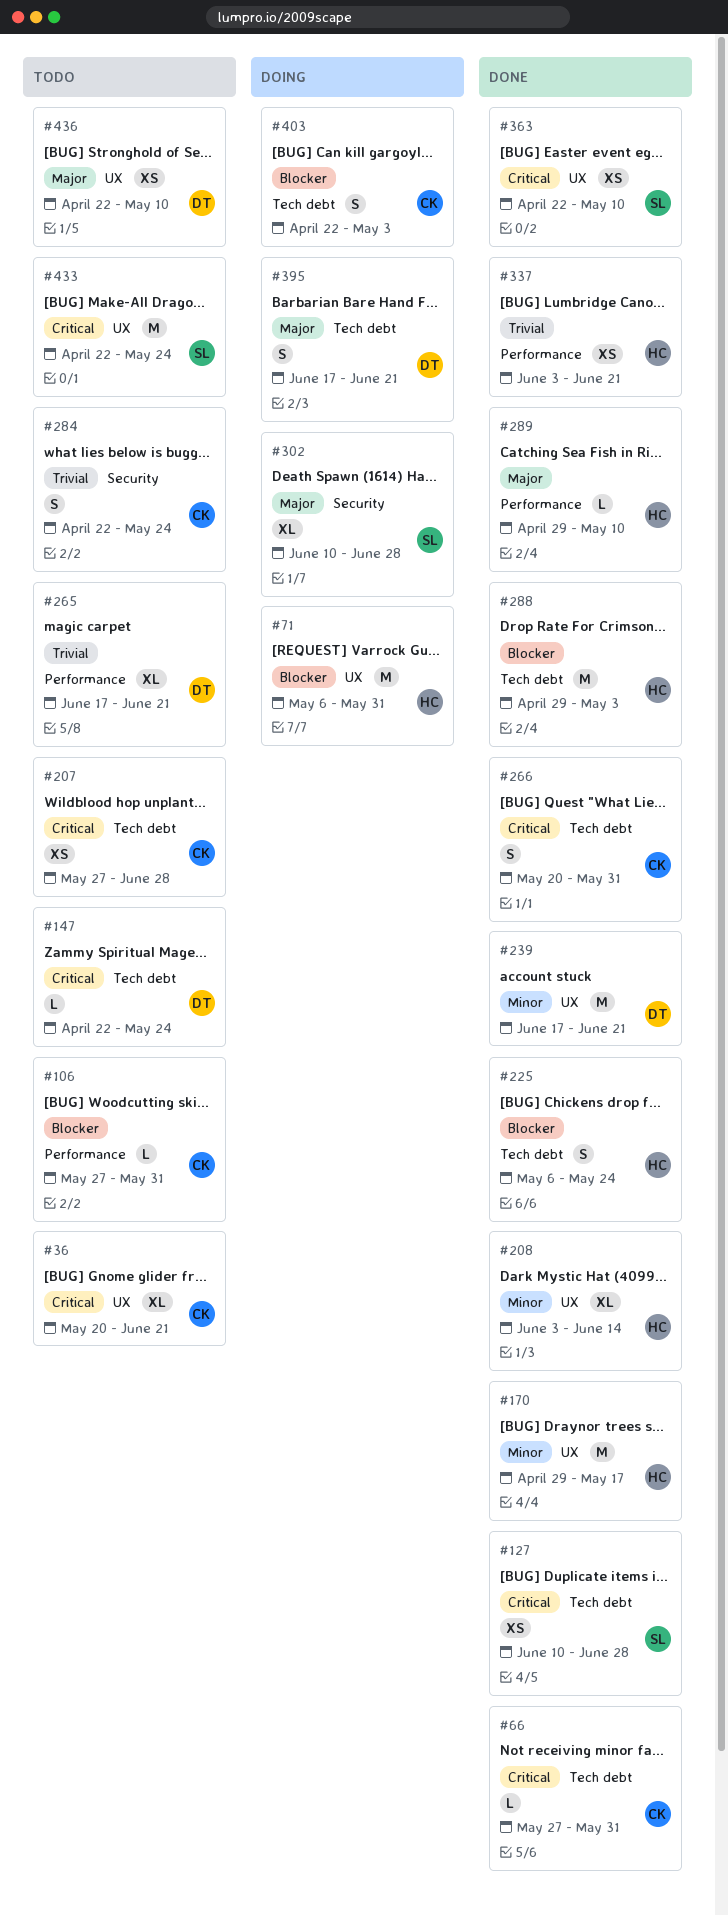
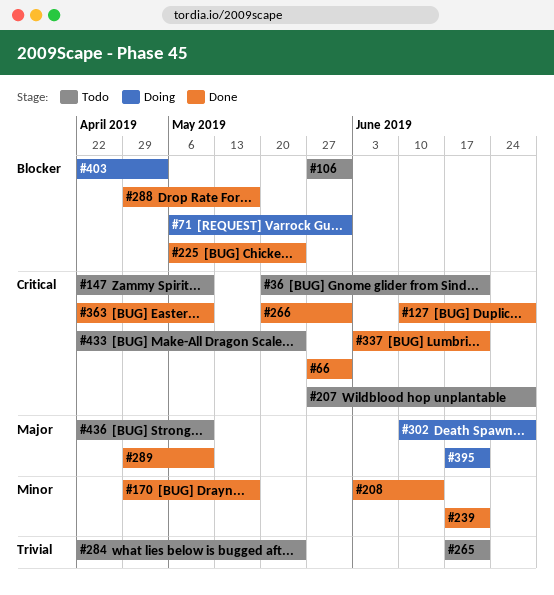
#147, due: May 24 -> May 10
#288, due: May 3 -> May 17
#337, priority: Trivial -> Critical

